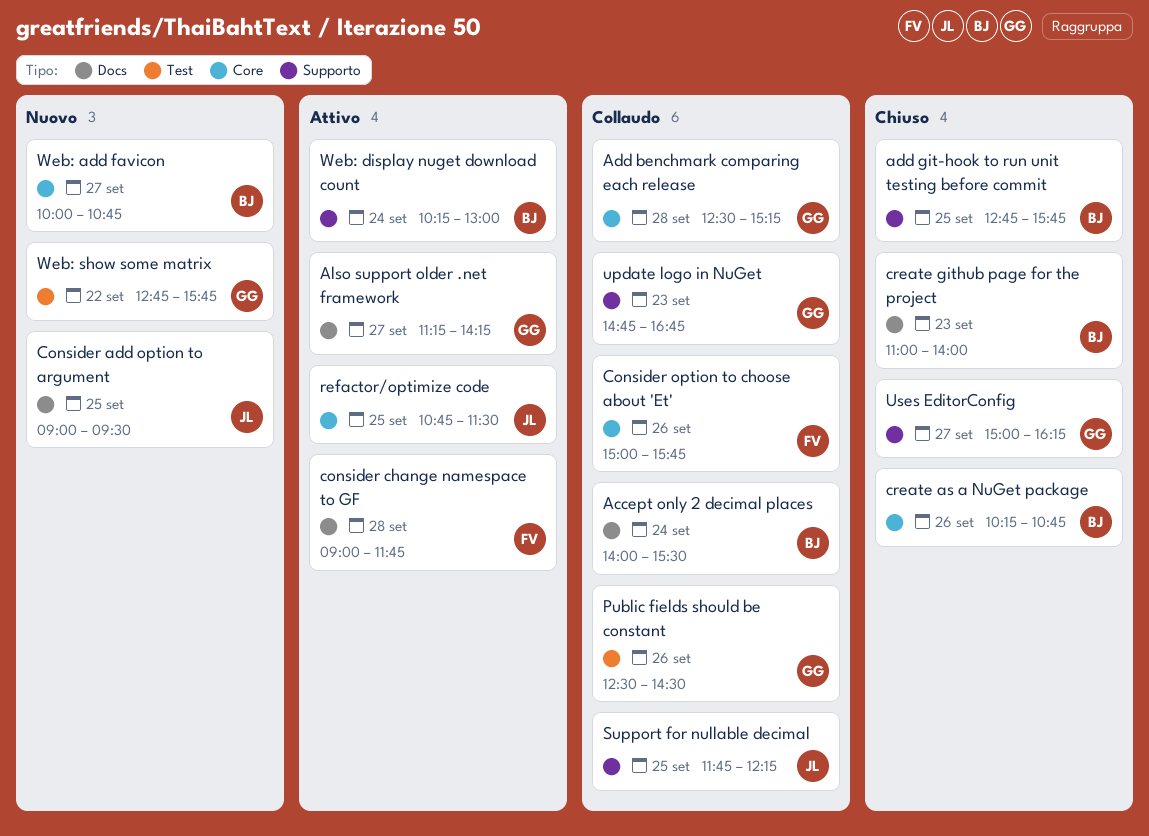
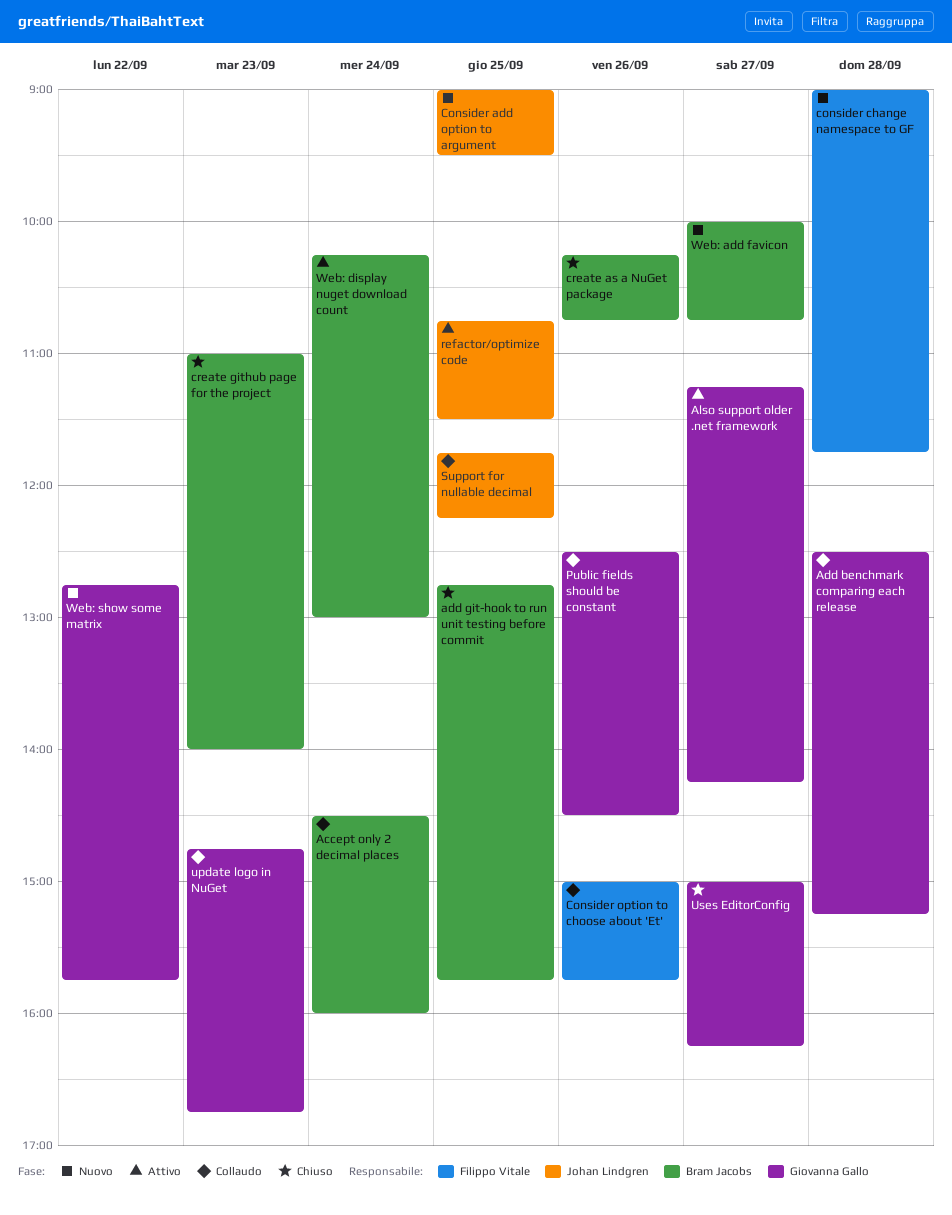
Accept only 2 decimal places, begins: 14:00 -> 14:30
Accept only 2 decimal places, ends: 15:30 -> 16:00
consider change namespace to GF, status: Attivo -> Nuovo

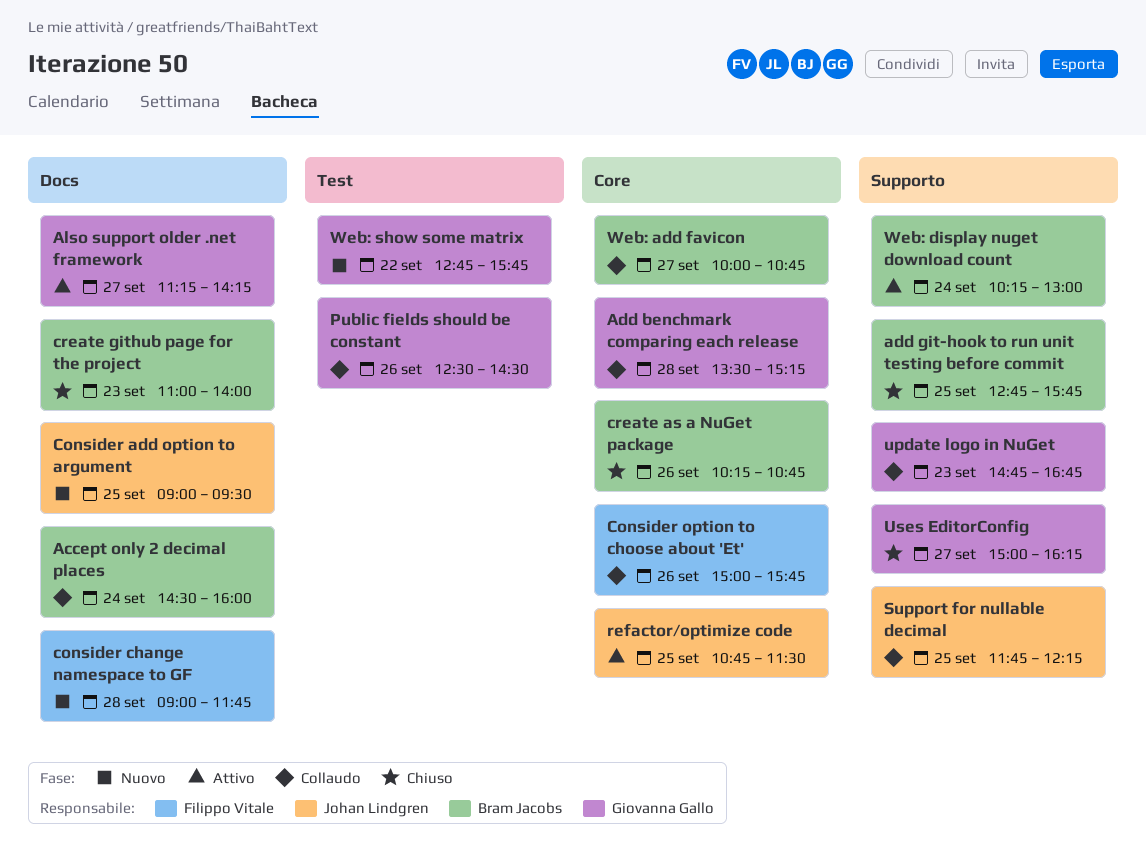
Add benchmark comparing each release, begins: 12:30 -> 13:30
Web: add favicon, status: Nuovo -> Collaudo

